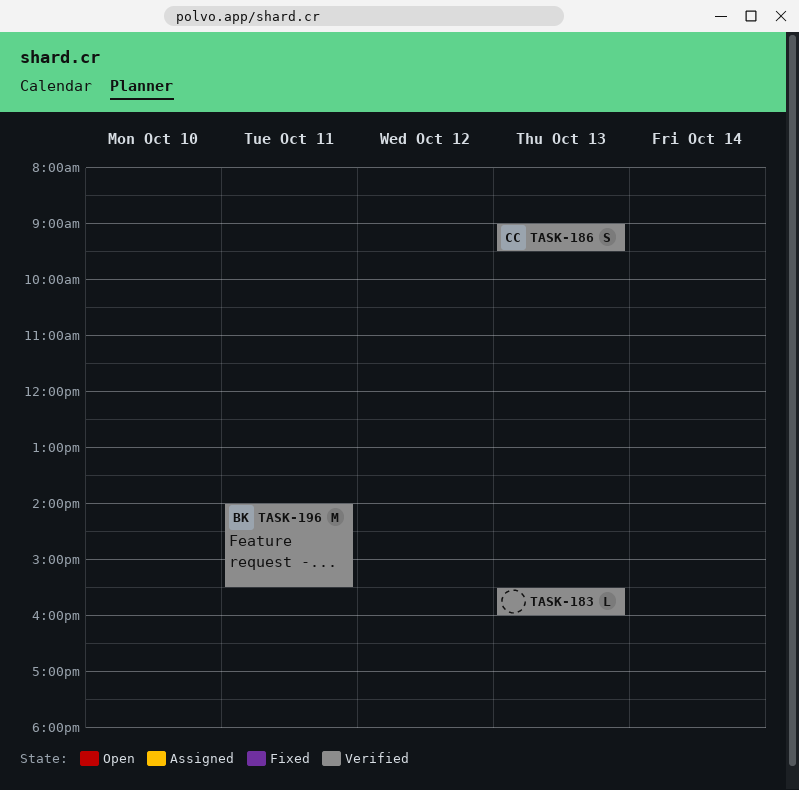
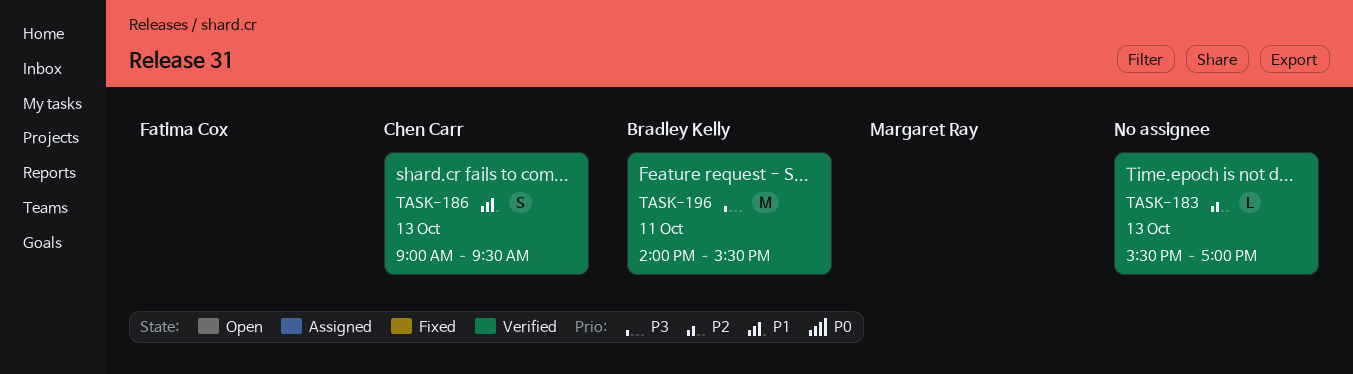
TASK-183, ends: 16:00 -> 17:00

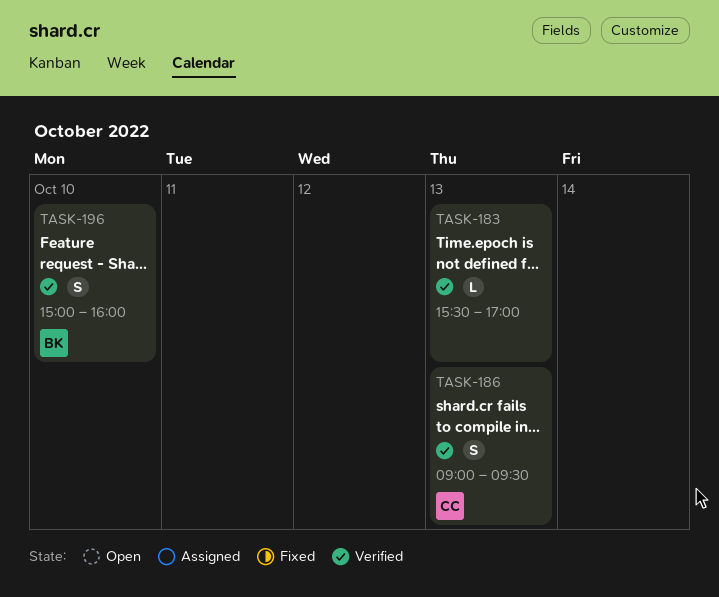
TASK-196, estimate: M -> S
TASK-196, day: Oct 11 -> Oct 10
TASK-196, begins: 14:00 -> 15:00
TASK-196, ends: 15:30 -> 16:00

